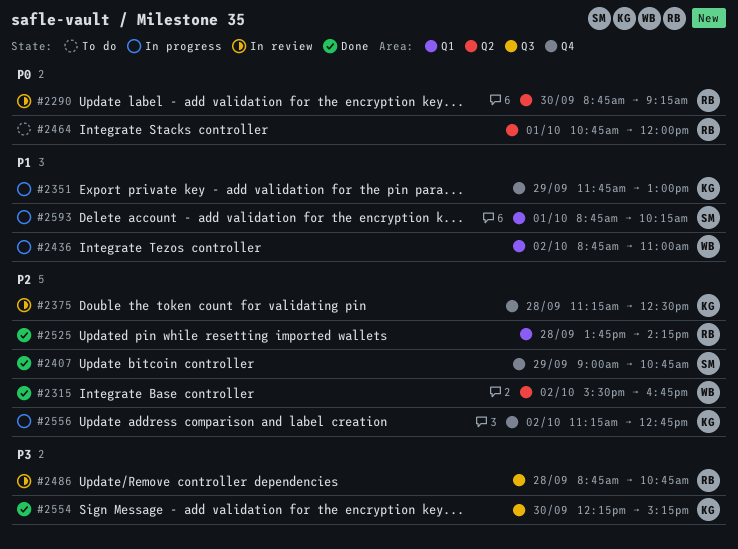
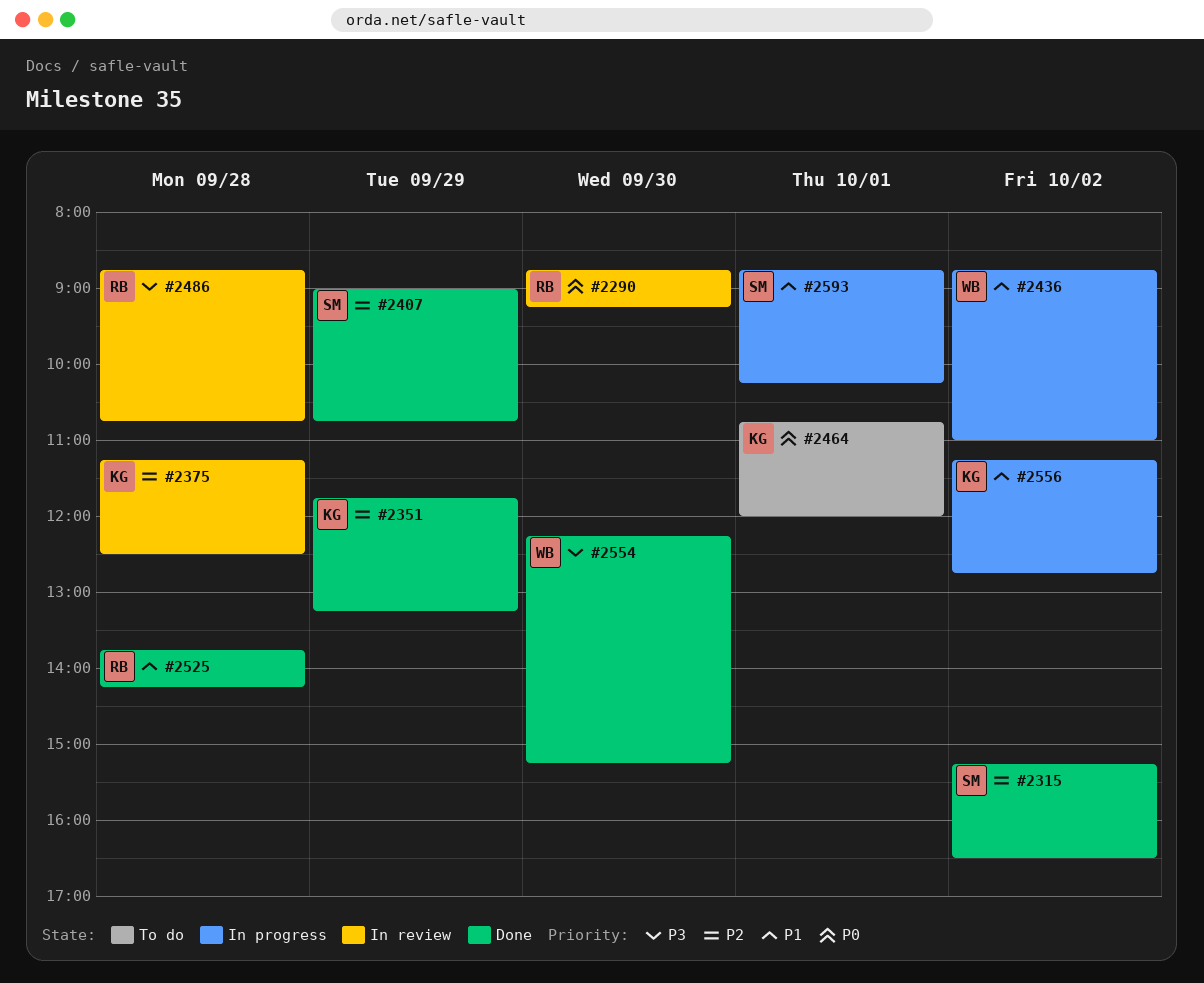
#2315, owner: WB -> SM
#2315, begins: 15:30 -> 15:15
#2315, ends: 16:45 -> 16:30
#2351, status: In progress -> Done
#2351, priority: P1 -> P2
#2351, ends: 13:00 -> 13:15
#2464, owner: RB -> KG
#2525, priority: P2 -> P1
#2554, owner: KG -> WB
#2556, priority: P2 -> P1

